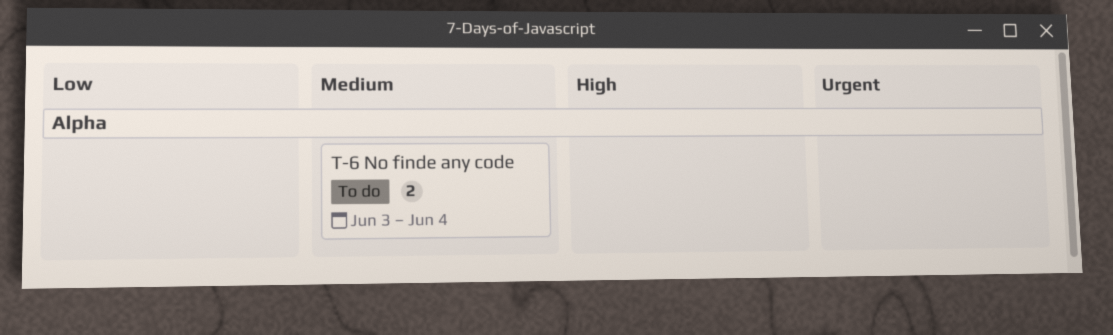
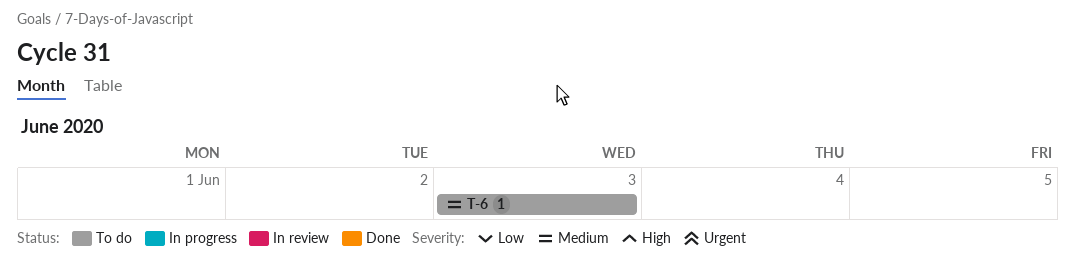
T-6, estimate: 2 -> 1
T-6, due: Jun 4 -> Jun 3

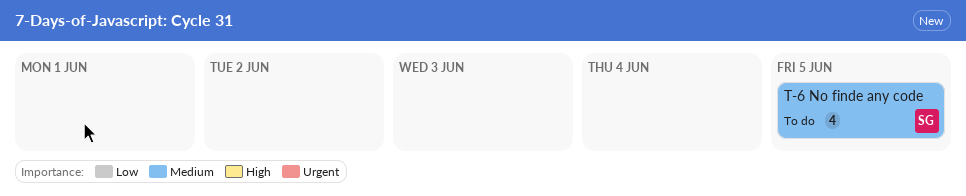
T-6, estimate: 1 -> 4
T-6, due: Jun 3 -> Jun 5

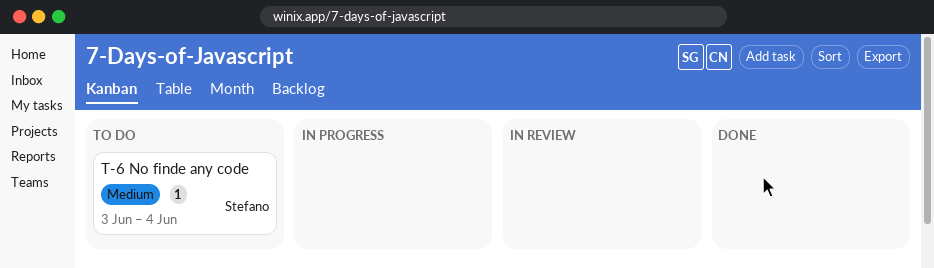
T-6, estimate: 4 -> 1
T-6, due: Jun 5 -> Jun 4

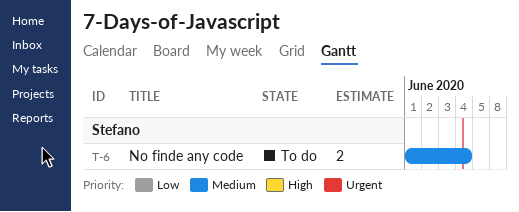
T-6, estimate: 1 -> 2
T-6, start: Jun 3 -> Jun 1

